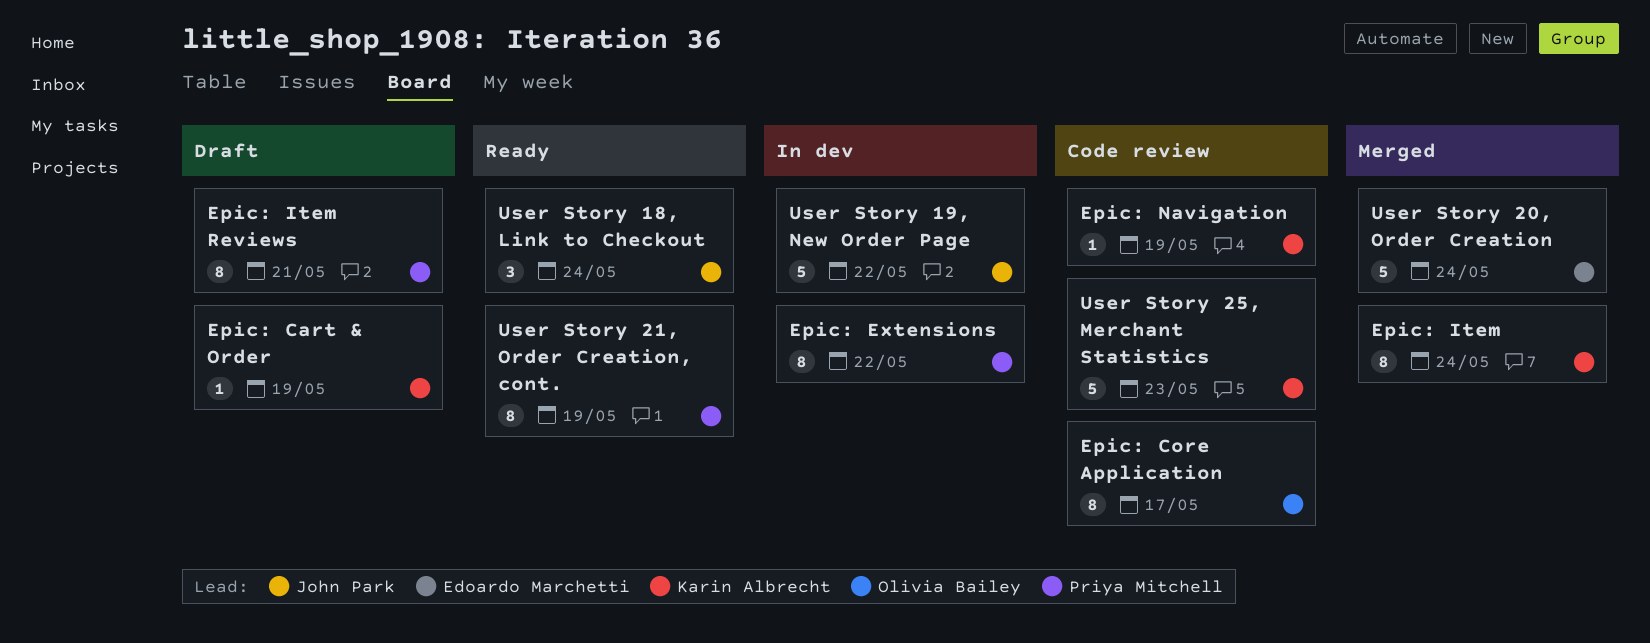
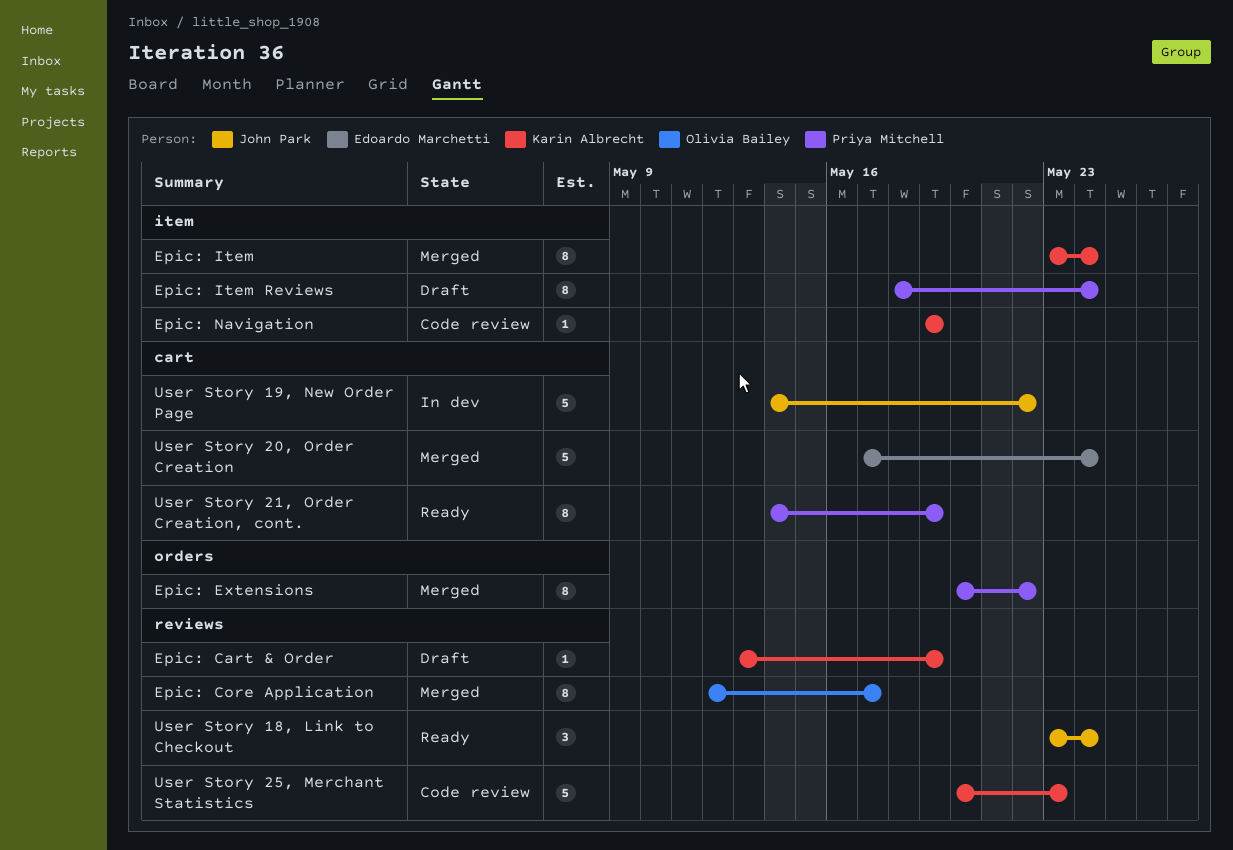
Epic: Core Application, status: Code review -> Merged
Epic: Extensions, status: In dev -> Merged
Epic: Item Reviews, due: May 21 -> May 24

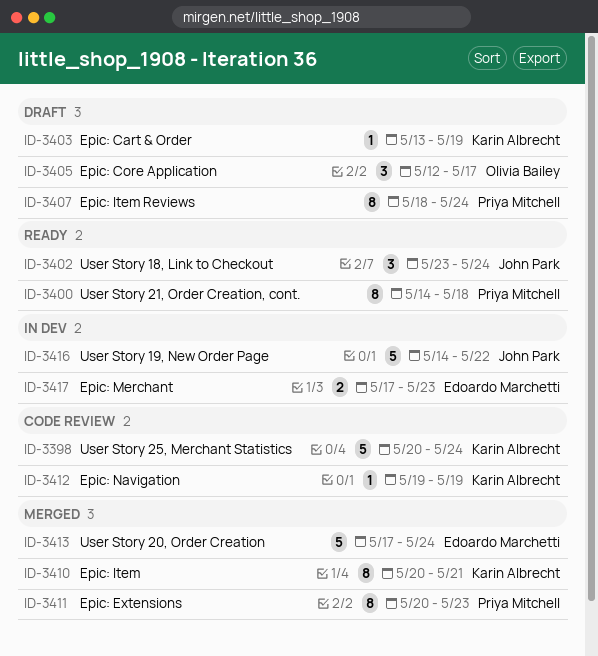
Epic: Core Application, status: Merged -> Draft
Epic: Core Application, estimate: 8 -> 3
Epic: Extensions, due: May 22 -> May 23
Epic: Item, start: May 23 -> May 20
Epic: Item, due: May 24 -> May 21
Epic: Merchant: none -> present
User Story 21, Order Creation, cont., due: May 19 -> May 18
User Story 25, Merchant Statistics, due: May 23 -> May 24

